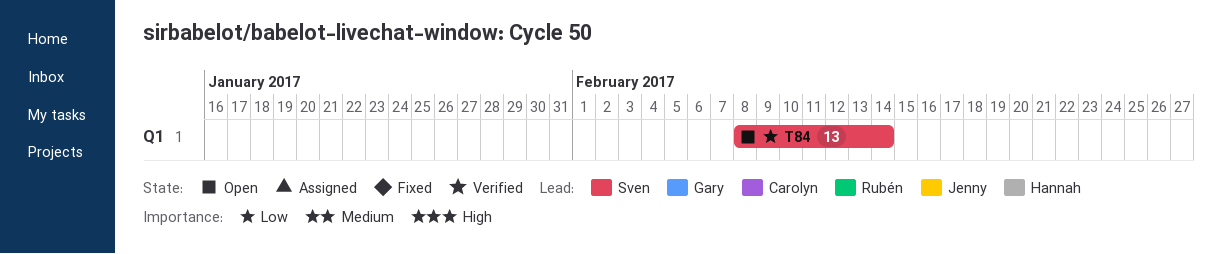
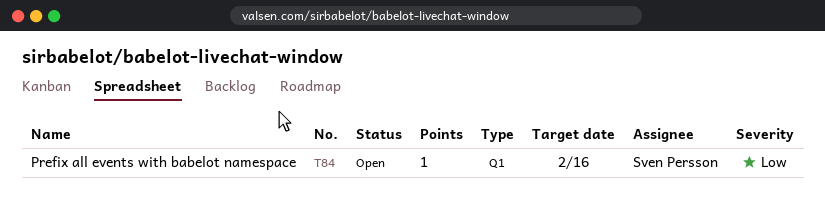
T84, estimate: 13 -> 1
T84, due: Feb 14 -> Feb 16

